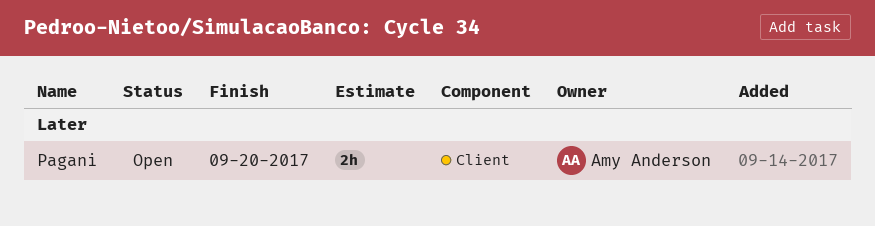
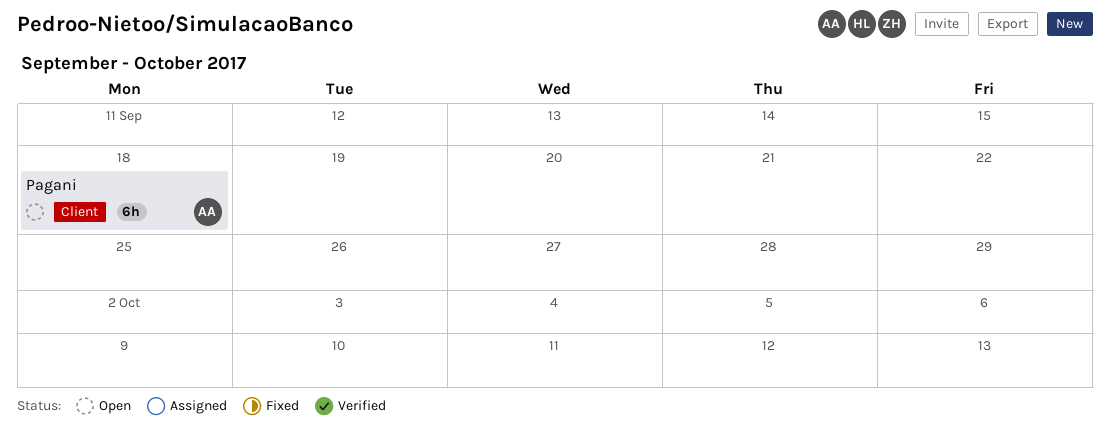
Pagani, estimate: 2h -> 6h
Pagani, due: Sep 20 -> Sep 18

